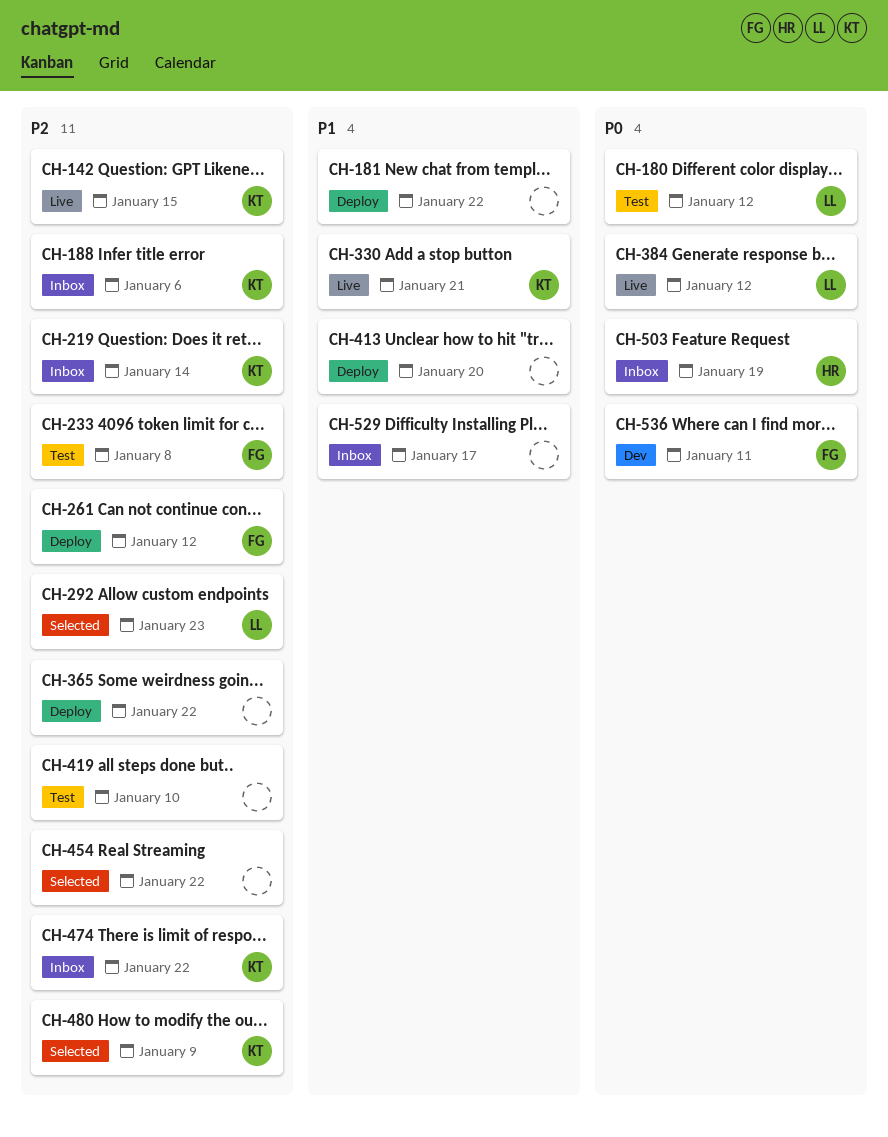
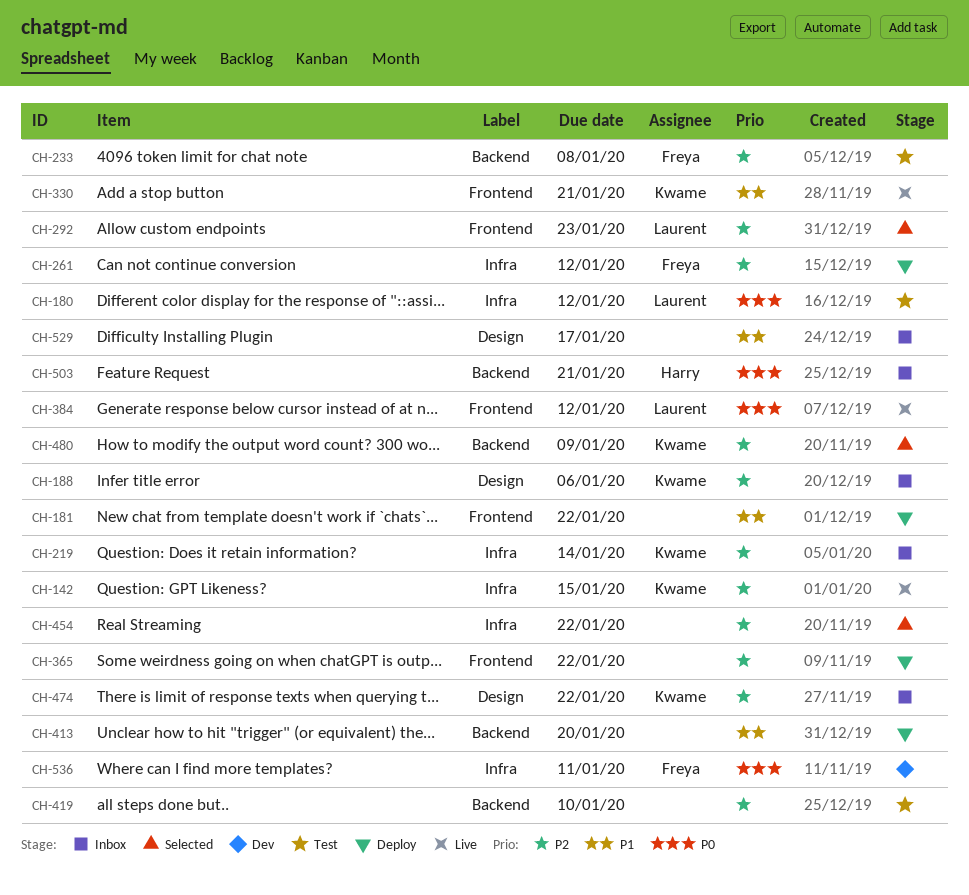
CH-503, due: Jan 19 -> Jan 21

